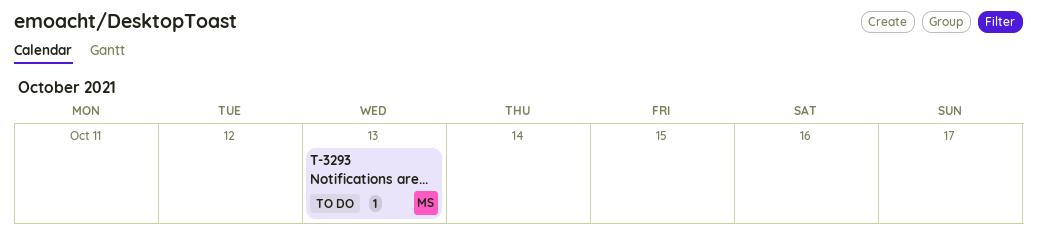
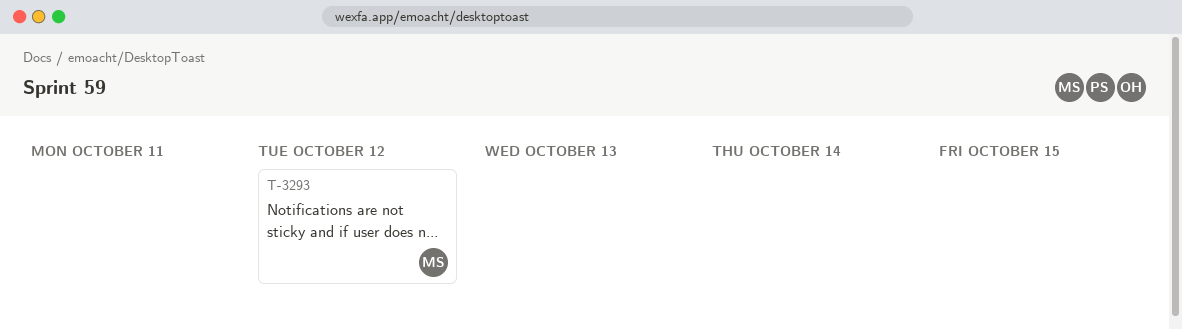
T-3293, due: Oct 13 -> Oct 12

